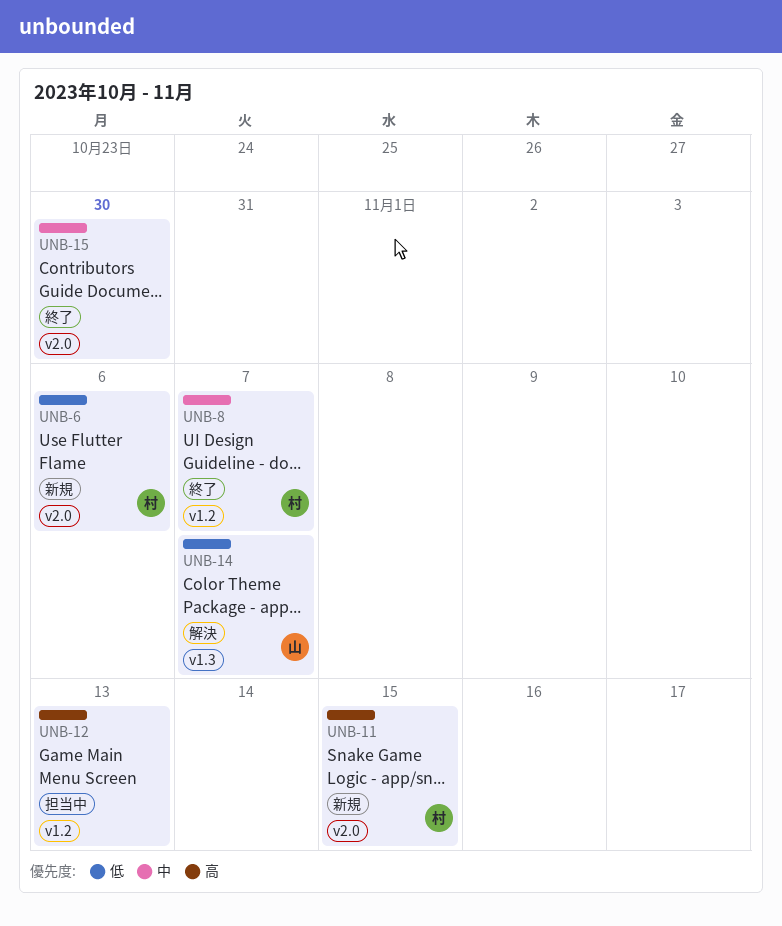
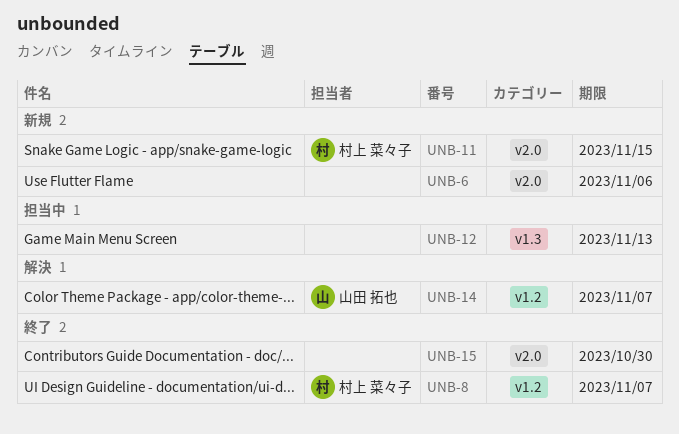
UNB-6, owner: 村上 菜々子 -> none
UNB-12, label: v1.2 -> v1.3
UNB-14, label: v1.3 -> v1.2

